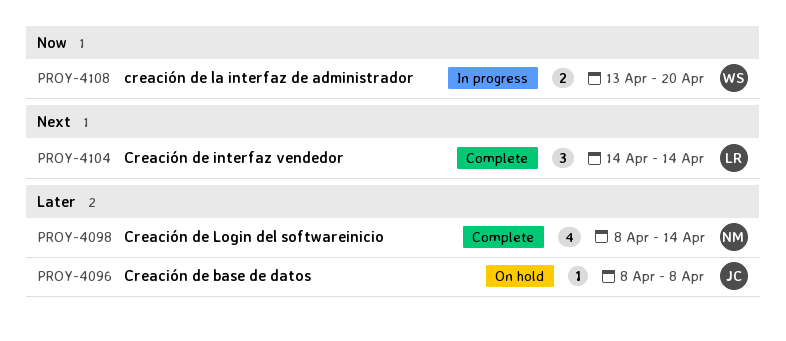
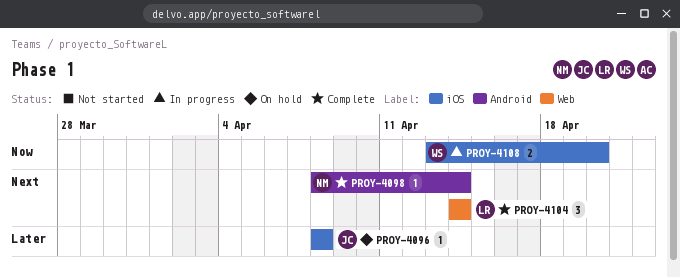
PROY-4098, priority: Later -> Next
PROY-4098, estimate: 4 -> 1

